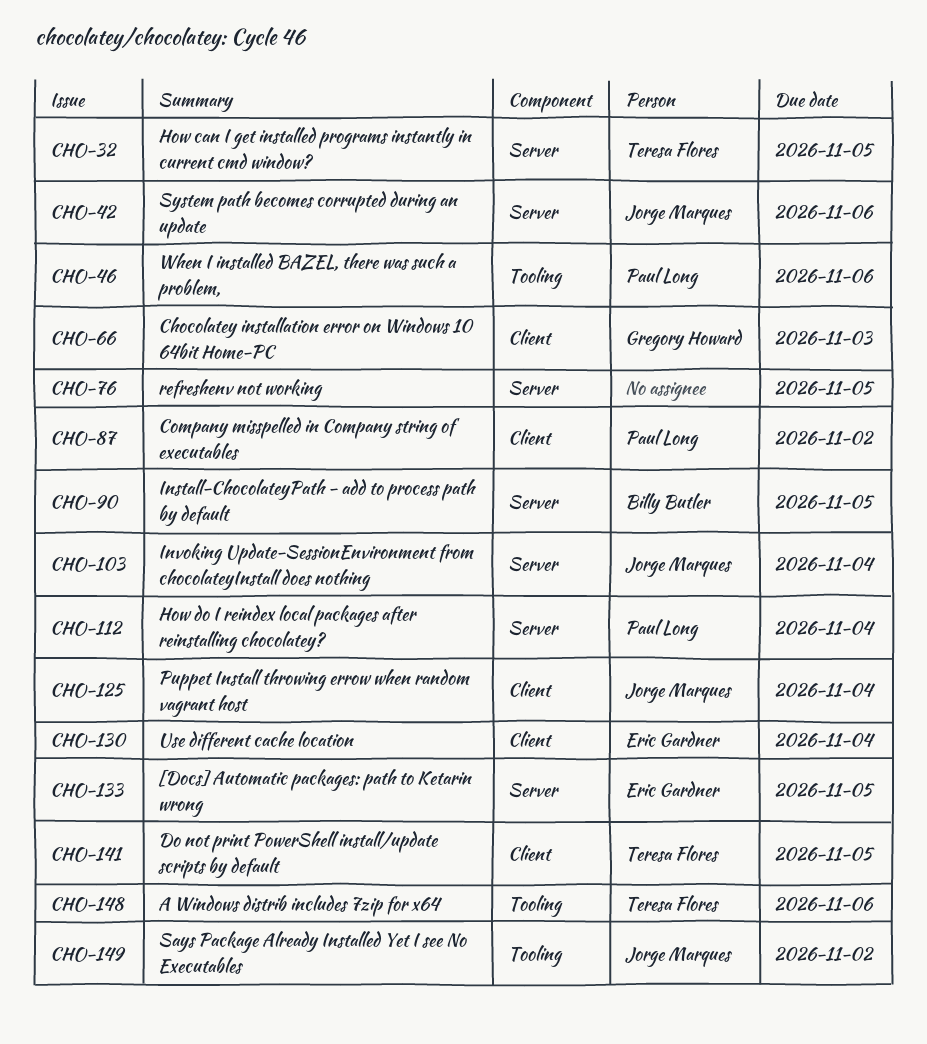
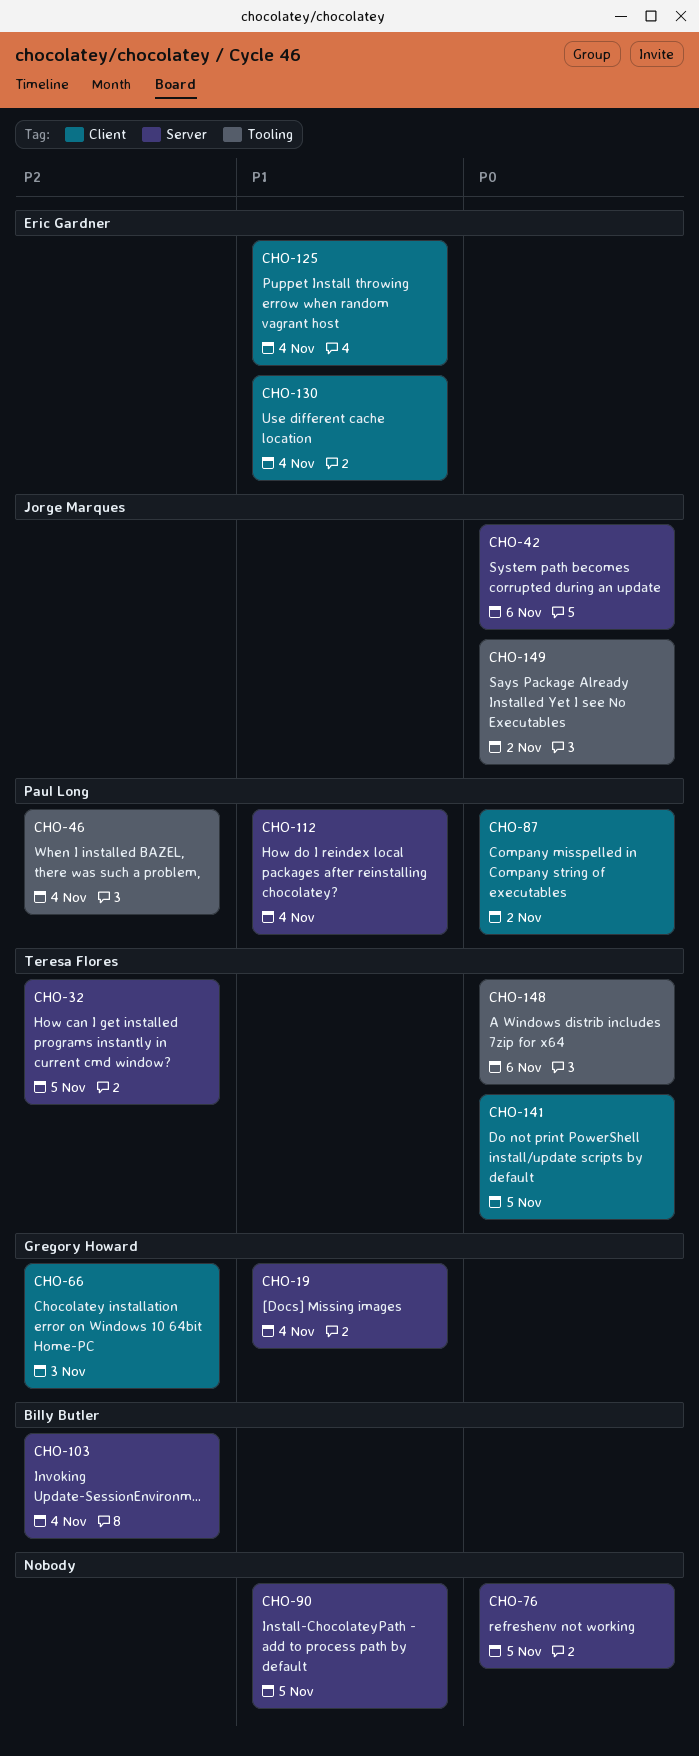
CHO-19: none -> present
CHO-46, due: Nov 6 -> Nov 4
CHO-90, owner: Billy Butler -> none
CHO-103, owner: Jorge Marques -> Billy Butler
CHO-125, owner: Jorge Marques -> Eric Gardner
CHO-133: present -> none

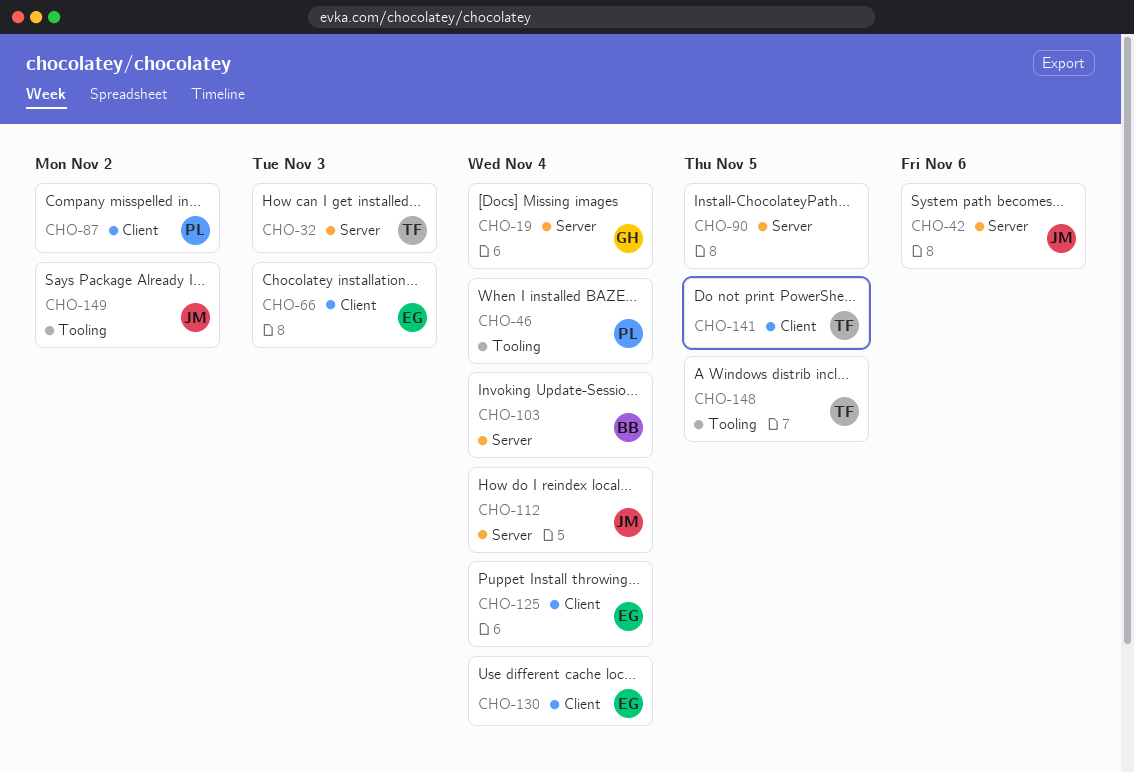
CHO-32, due: Nov 5 -> Nov 3
CHO-66, owner: Gregory Howard -> Eric Gardner
CHO-76: present -> none
CHO-112, owner: Paul Long -> Jorge Marques
CHO-148, due: Nov 6 -> Nov 5

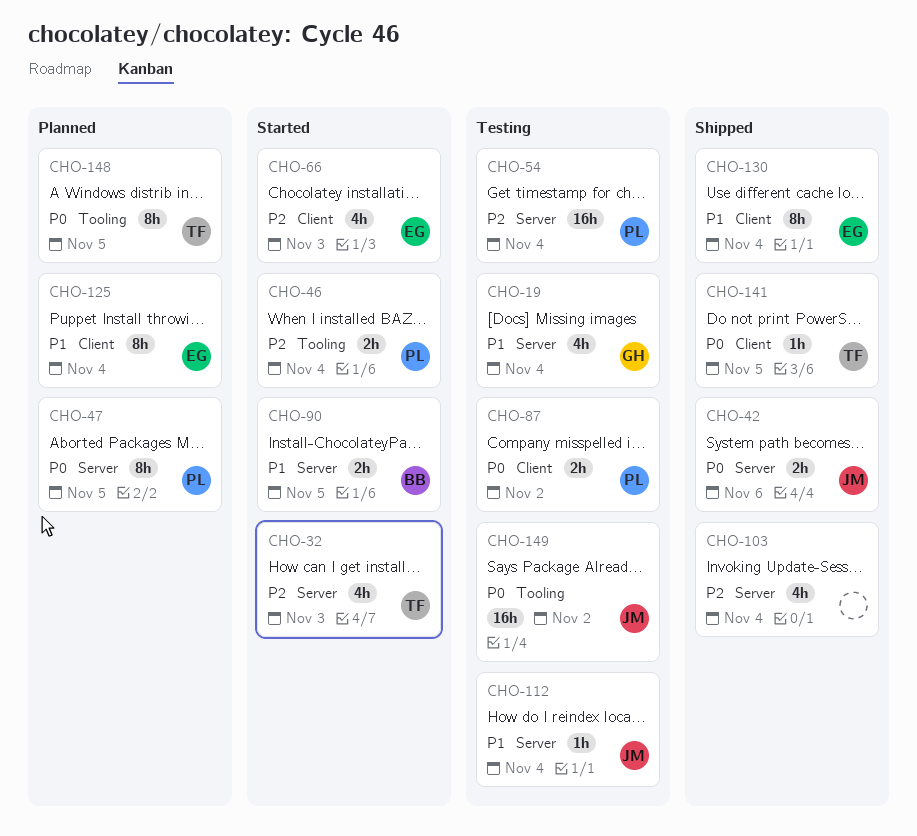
CHO-47: none -> present
CHO-54: none -> present
CHO-90, owner: none -> BB
CHO-103, owner: BB -> none

